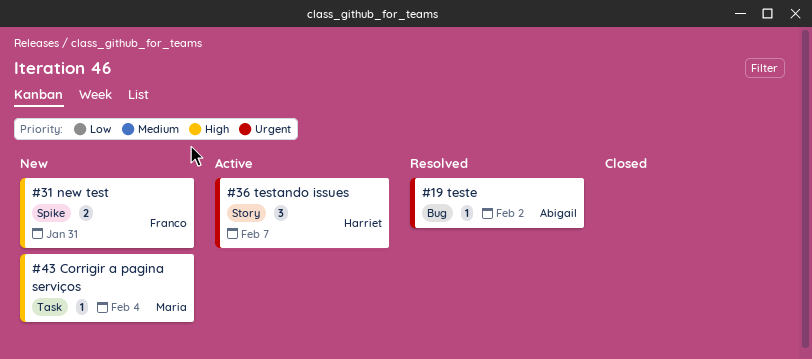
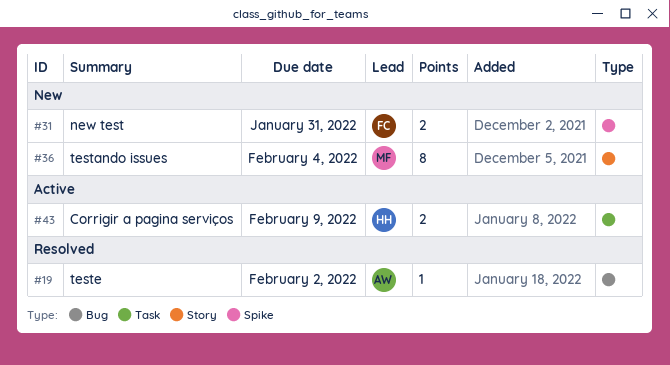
#36, status: Active -> New
#36, owner: Harriet -> Maria
#36, estimate: 3 -> 8
#36, due: Feb 7 -> Feb 4
#43, status: New -> Active
#43, owner: Maria -> Harriet
#43, estimate: 1 -> 2
#43, due: Feb 4 -> Feb 9

